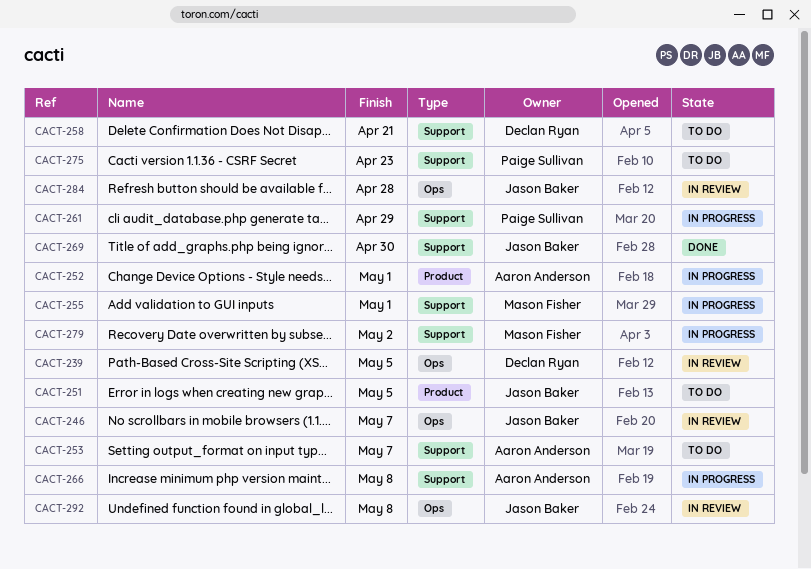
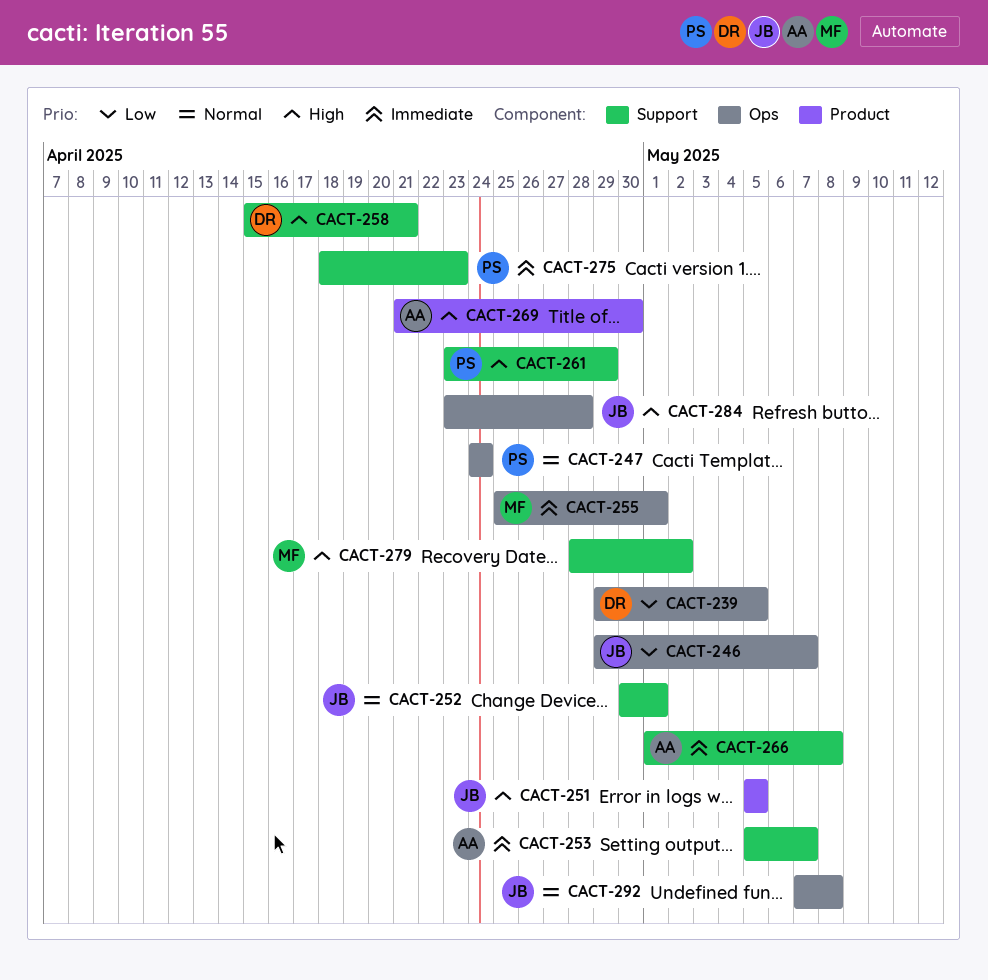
CACT-247: none -> present
CACT-252, owner: Aaron Anderson -> Jason Baker
CACT-252, label: Product -> Support
CACT-255, label: Support -> Ops
CACT-269, owner: Jason Baker -> Aaron Anderson
CACT-269, label: Support -> Product

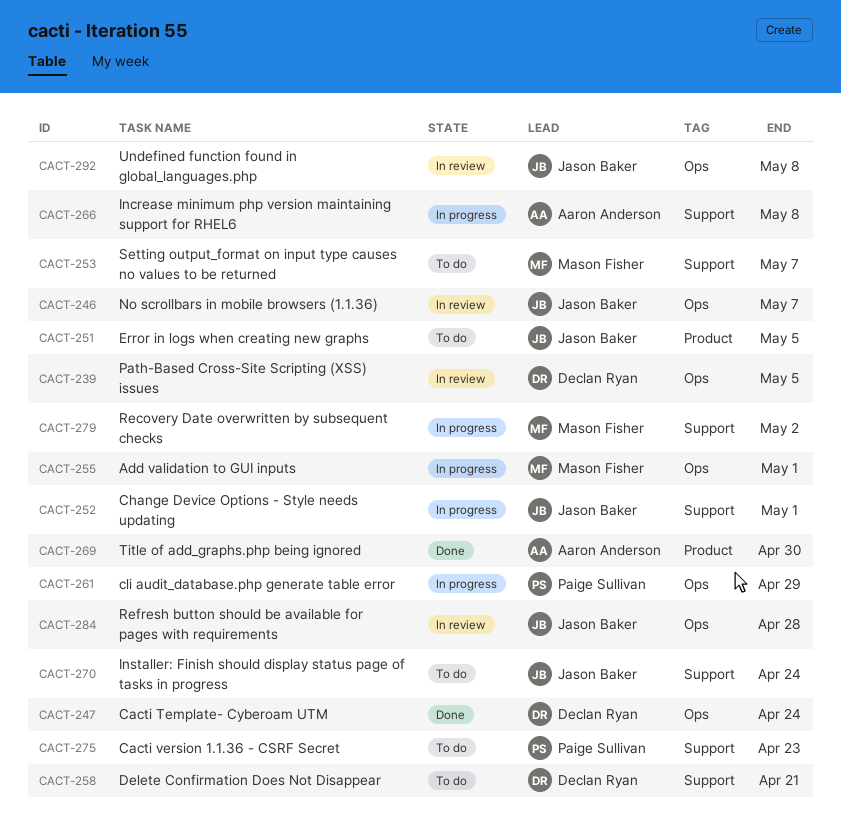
CACT-247, owner: Paige Sullivan -> Declan Ryan
CACT-253, owner: Aaron Anderson -> Mason Fisher
CACT-261, label: Support -> Ops
CACT-270: none -> present

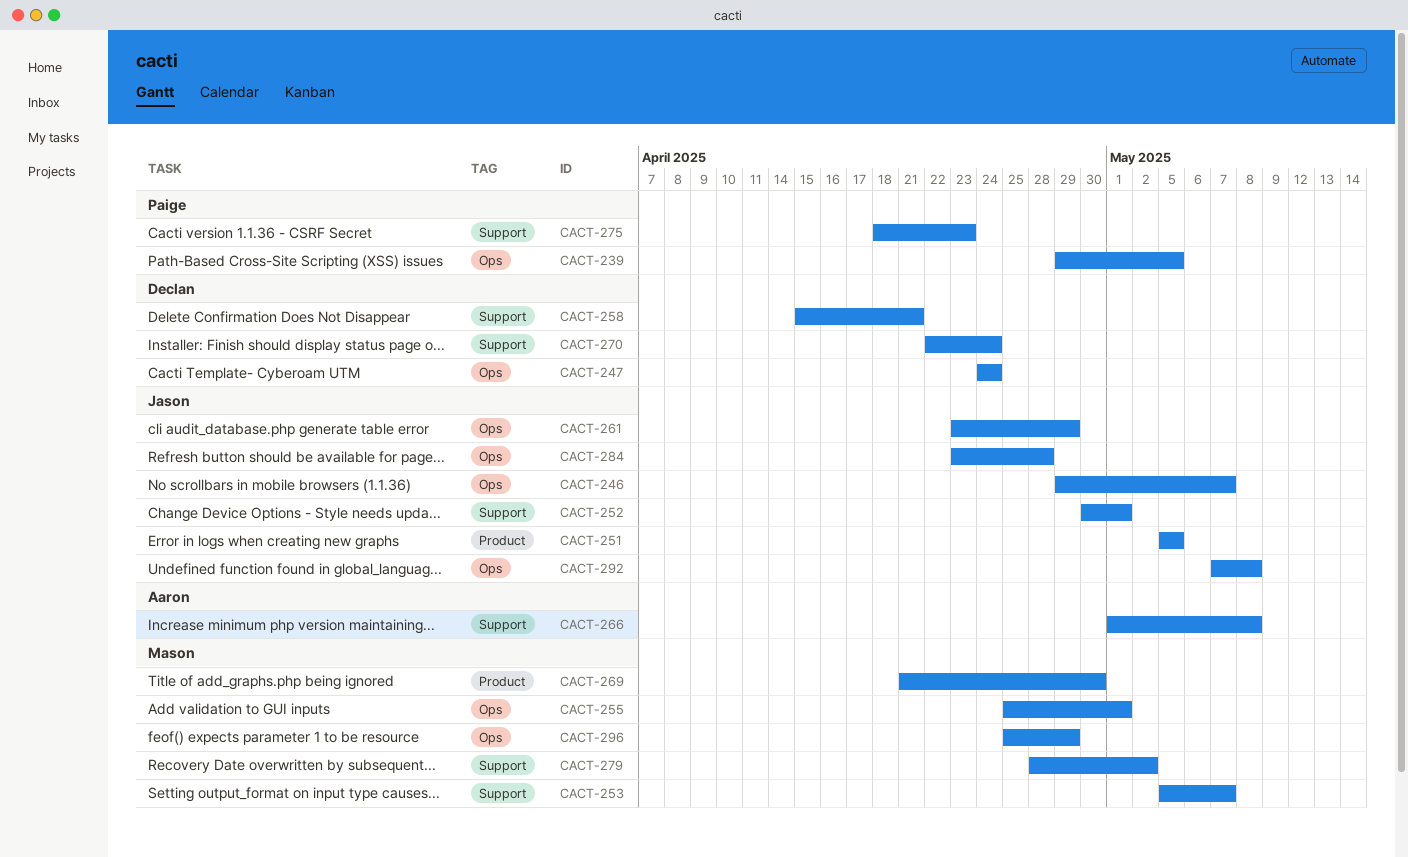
CACT-239, owner: Declan Ryan -> Paige Sullivan
CACT-261, owner: Paige Sullivan -> Jason Baker
CACT-269, owner: Aaron Anderson -> Mason Fisher
CACT-270, owner: Jason Baker -> Declan Ryan
CACT-296: none -> present

